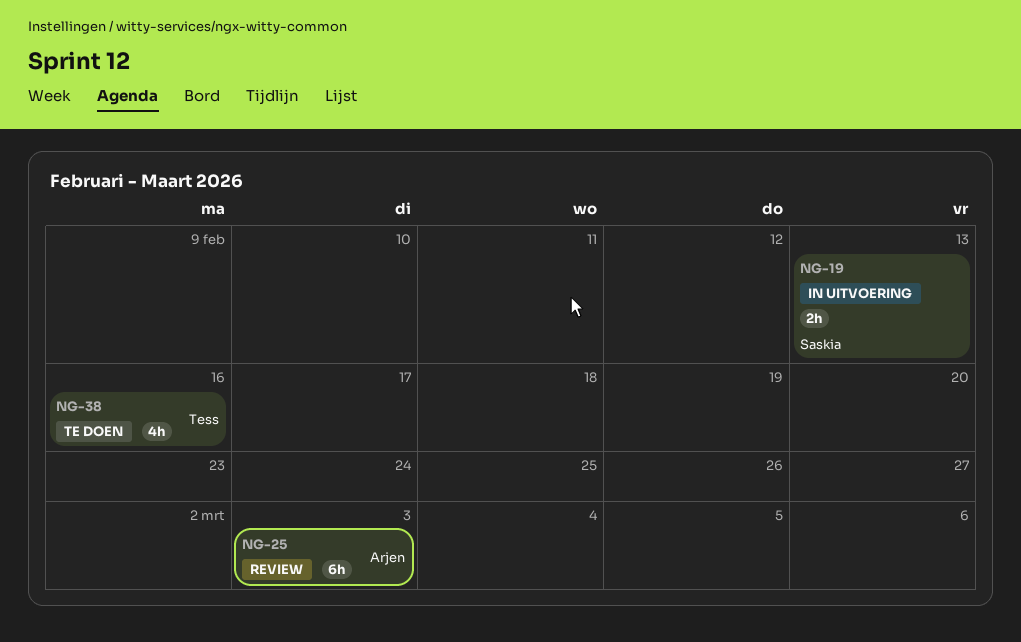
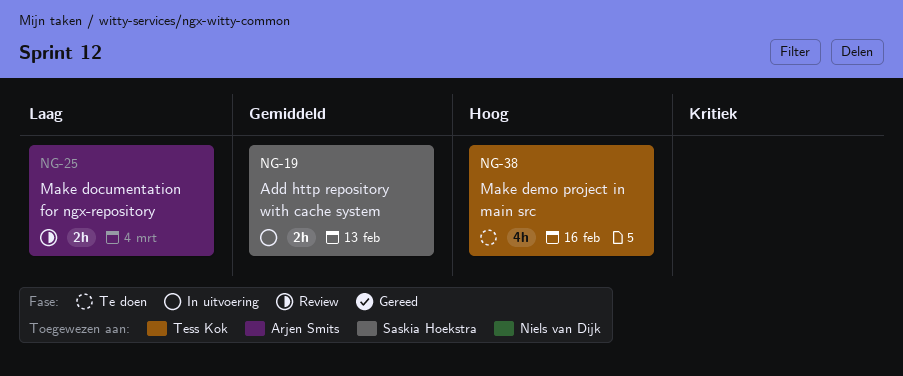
NG-25, estimate: 6h -> 2h
NG-25, due: Mar 3 -> Mar 4

